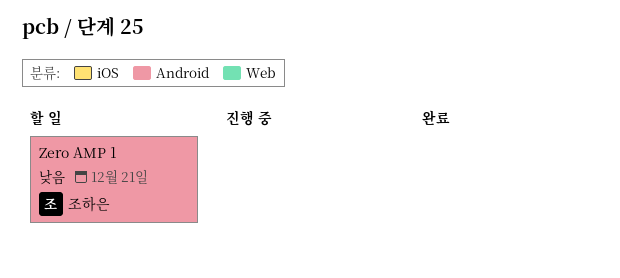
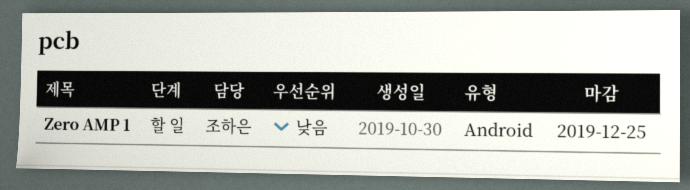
Zero AMP 1, due: Dec 21 -> Dec 25

